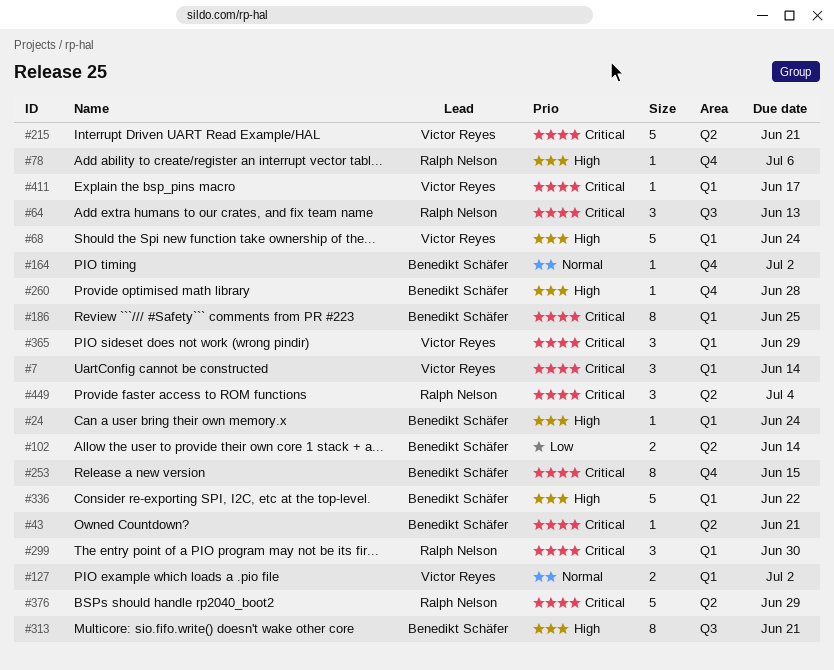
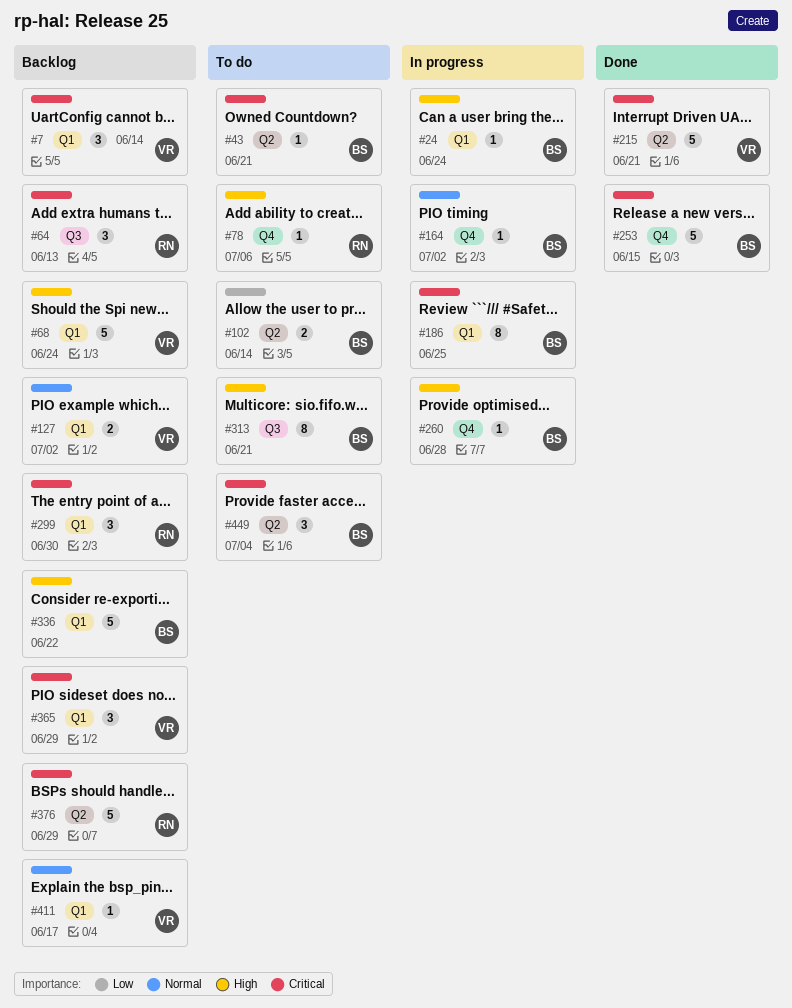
#253, estimate: 8 -> 5
#411, priority: Critical -> Normal
#449, owner: Ralph Nelson -> Benedikt Schäfer

